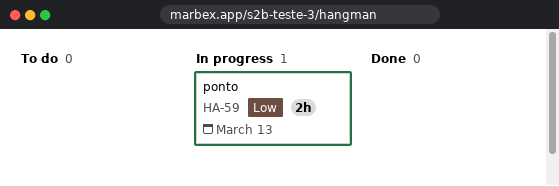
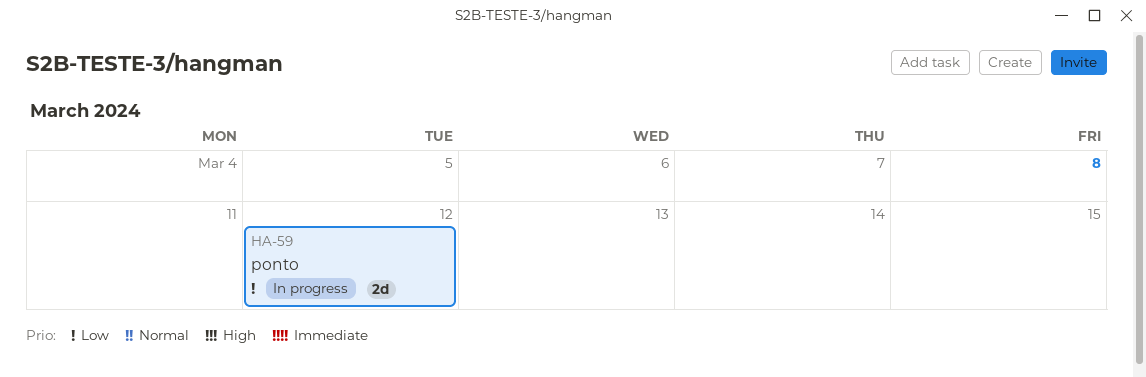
HA-59, estimate: 2h -> 2d
HA-59, due: Mar 13 -> Mar 12

